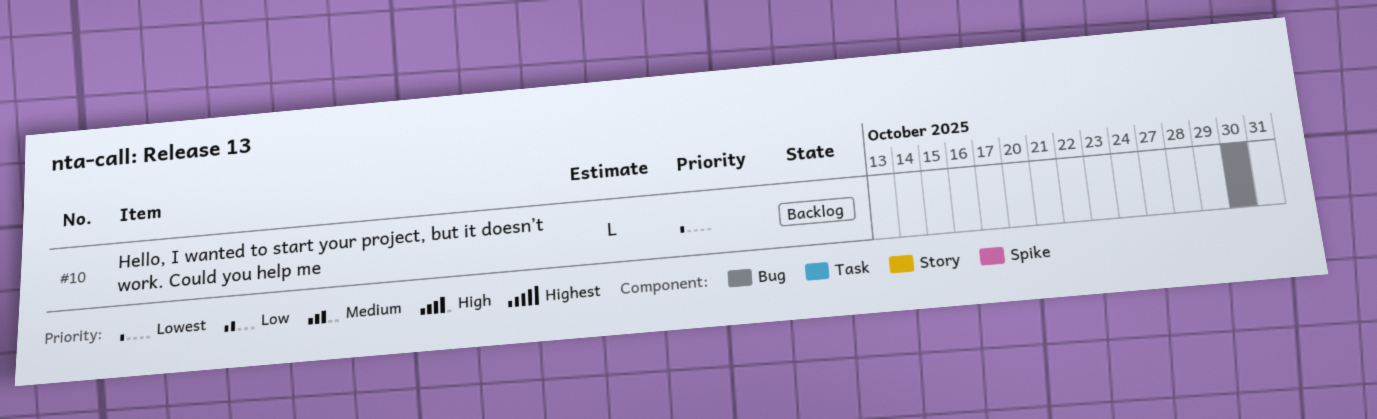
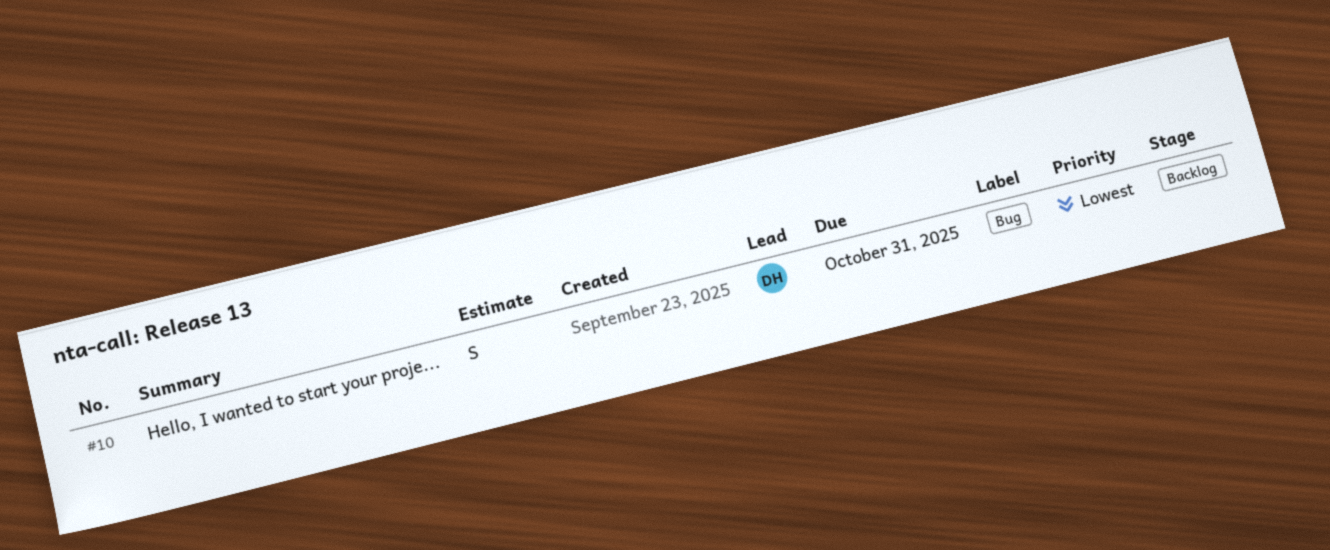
#10, estimate: L -> S
#10, due: Oct 30 -> Oct 31

